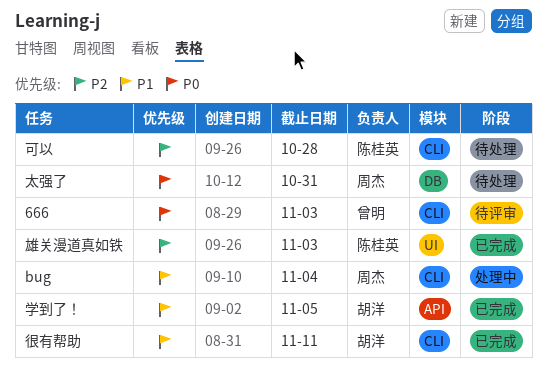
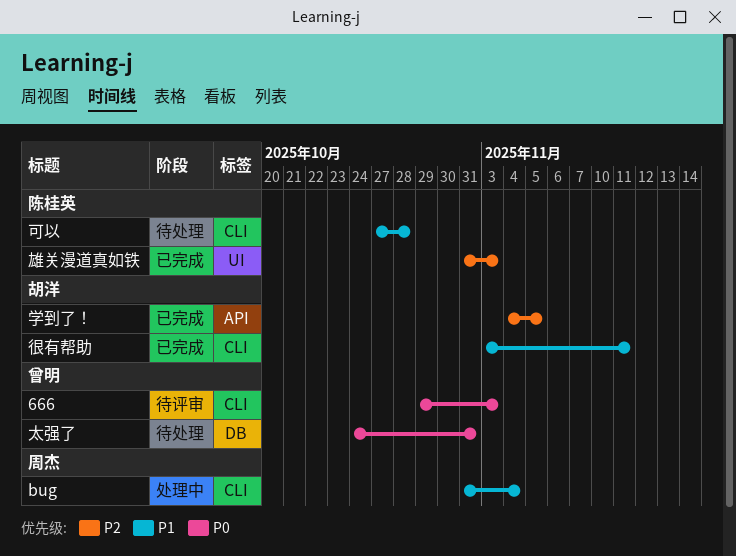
可以, priority: P2 -> P1
太强了, owner: 周杰 -> 曾明
学到了！, priority: P1 -> P2

